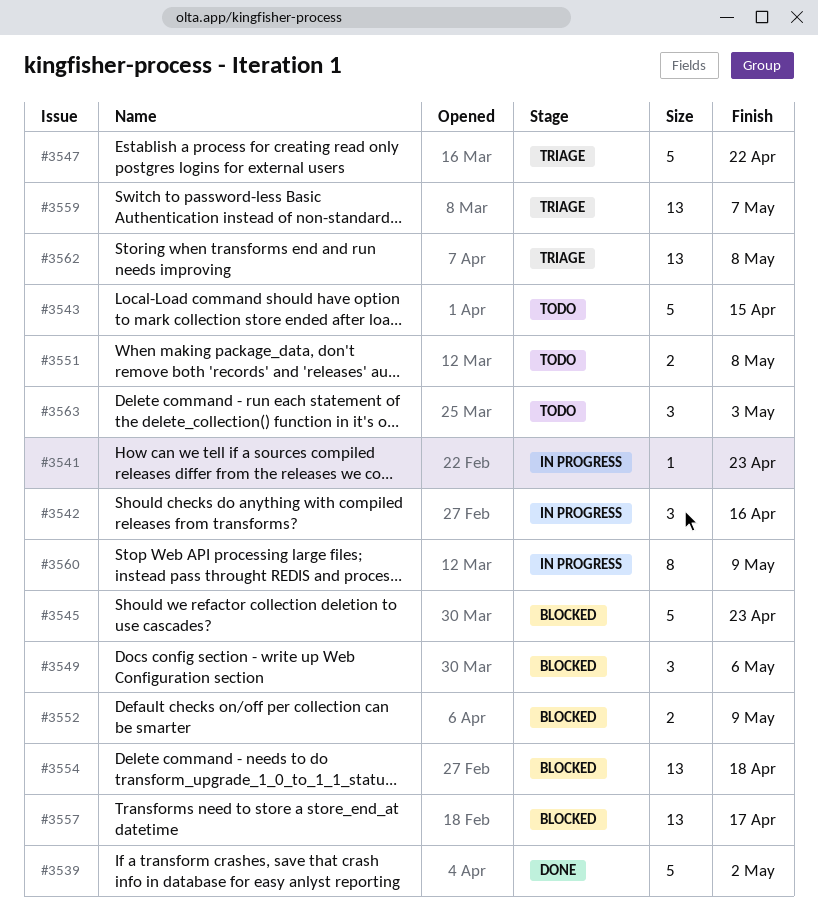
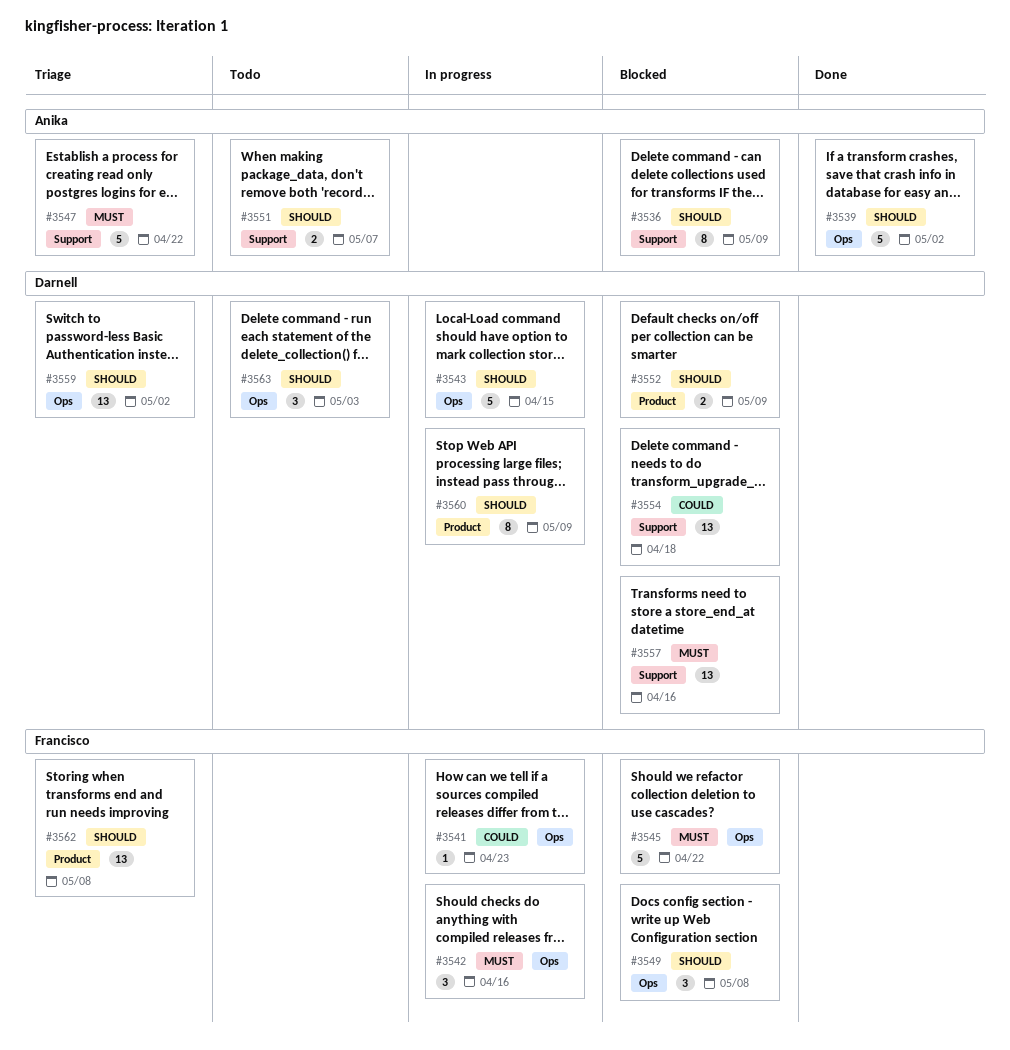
#3536: none -> present
#3543, status: Todo -> In progress
#3545, due: Apr 23 -> Apr 22
#3549, due: May 6 -> May 8
#3551, due: May 8 -> May 7
#3557, due: Apr 17 -> Apr 16
#3559, due: May 7 -> May 2

